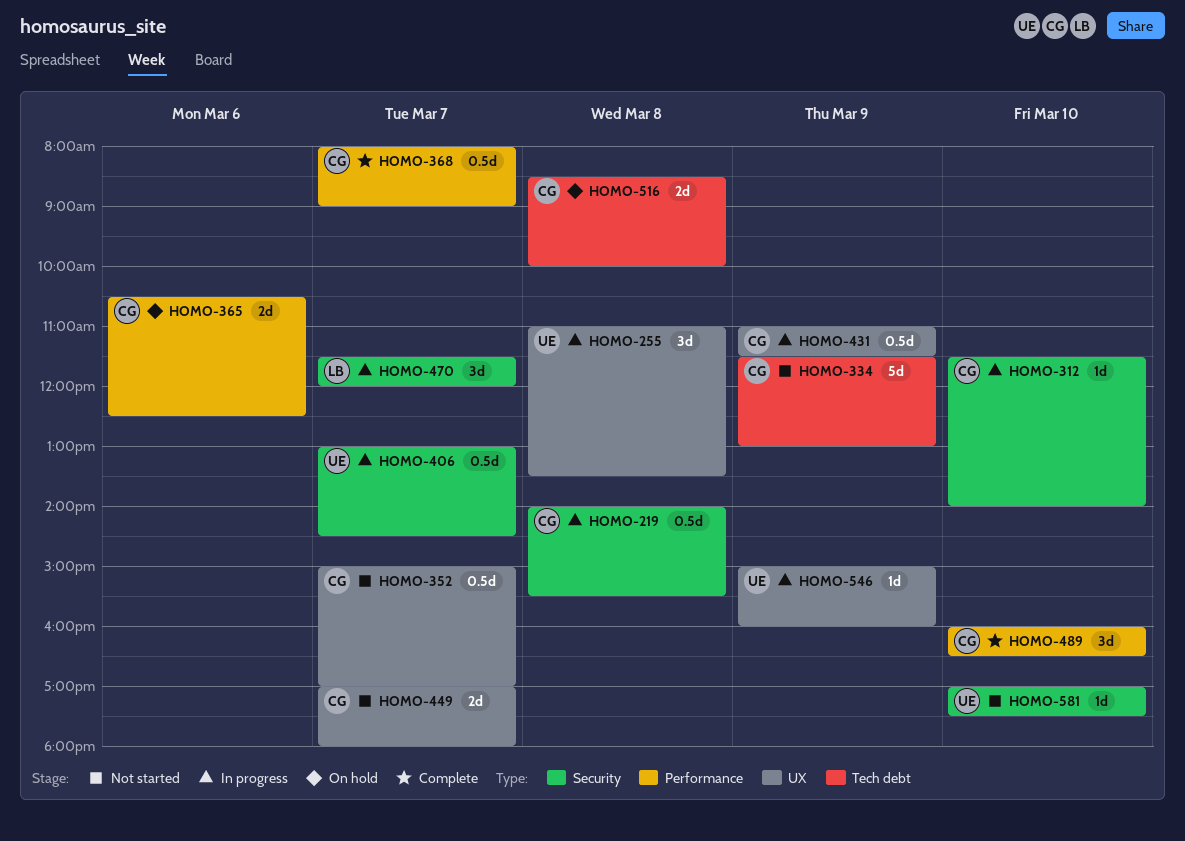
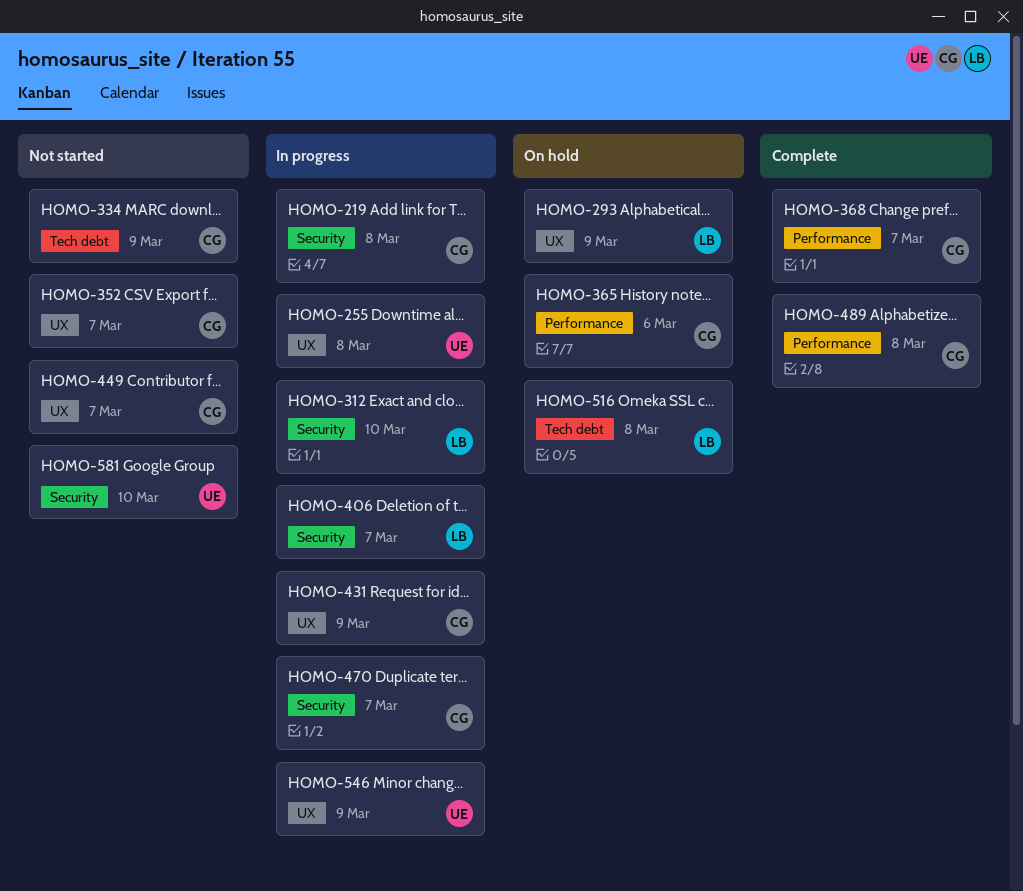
HOMO-293: none -> present
HOMO-312, owner: CG -> LB
HOMO-406, owner: UE -> LB
HOMO-470, owner: LB -> CG
HOMO-489, day: Mar 10 -> Mar 8
HOMO-516, owner: CG -> LB

